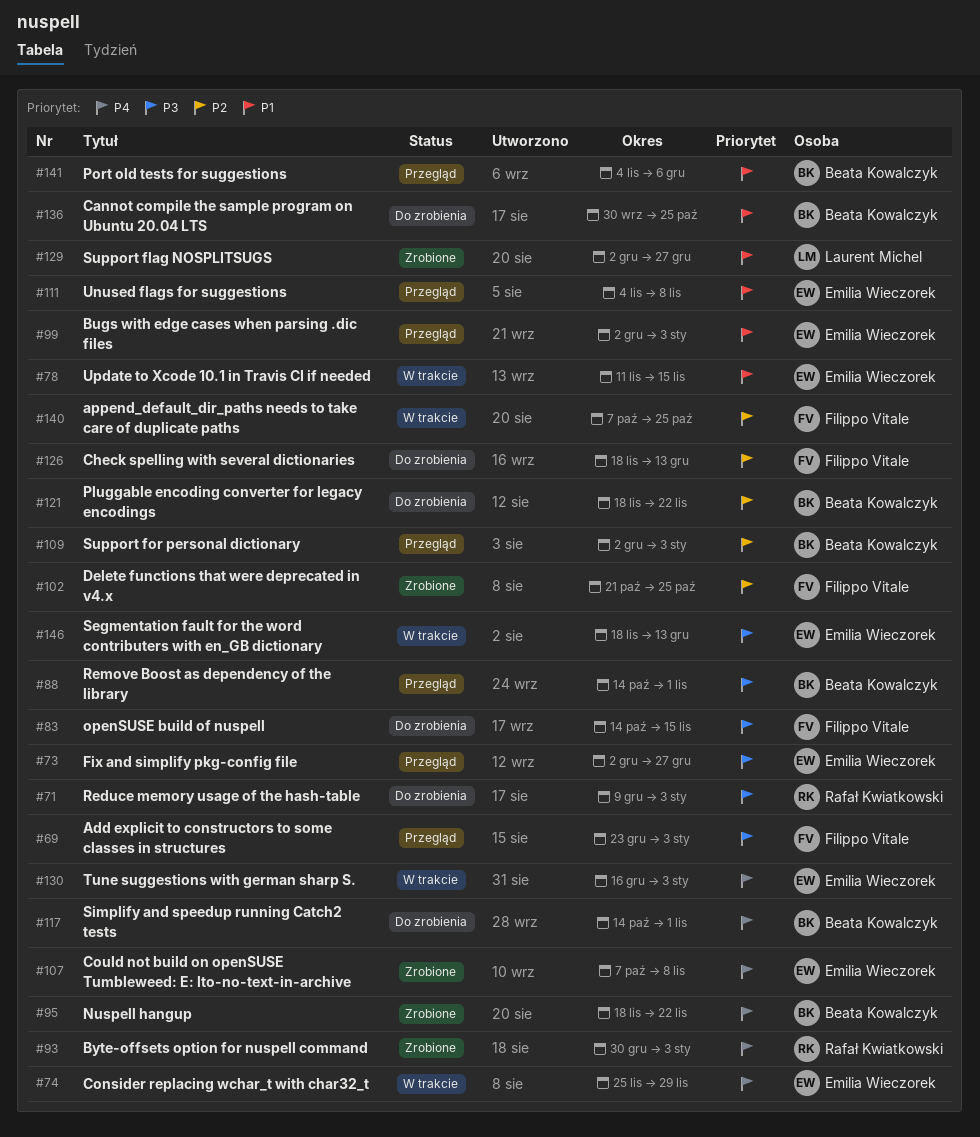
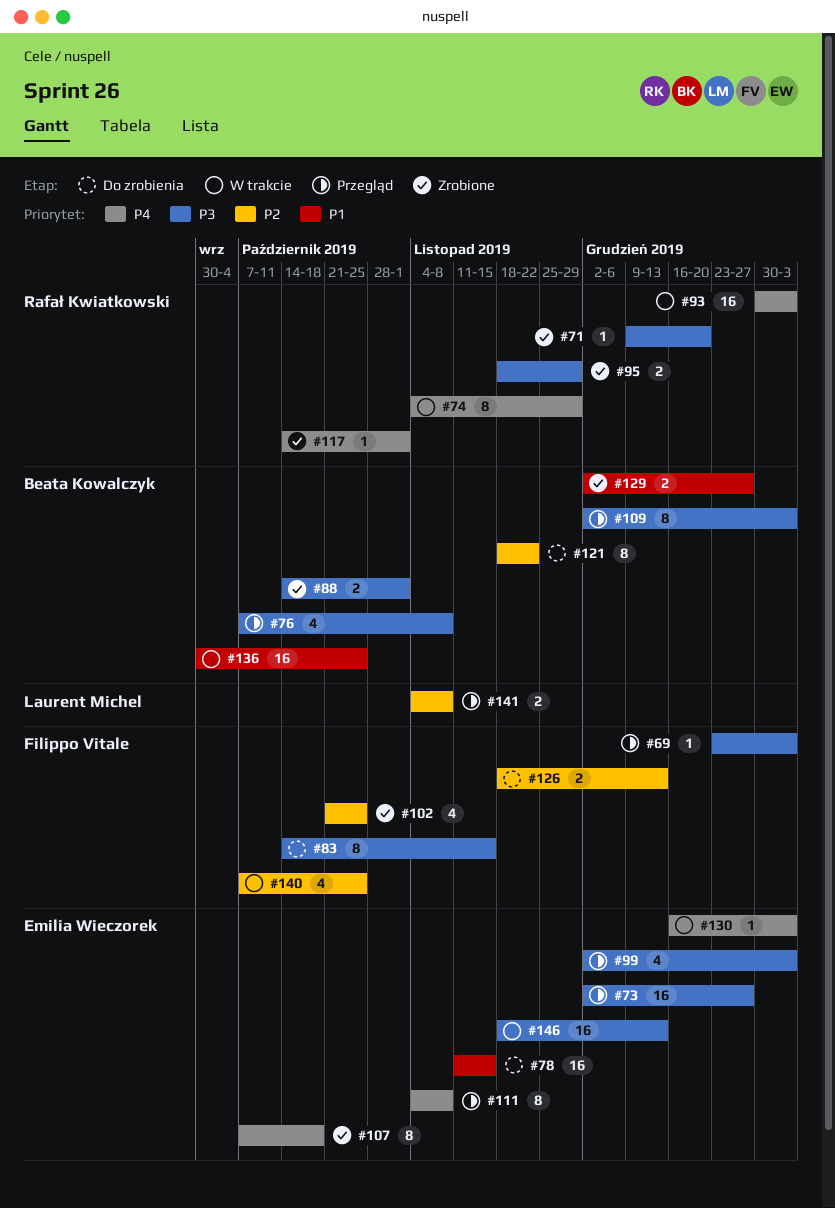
#71, status: Do zrobienia -> Zrobione
#71, due: Jan 3 -> Dec 20
#74, owner: Emilia Wieczorek -> Rafał Kwiatkowski
#74, start: Nov 25 -> Nov 4
#76: none -> present
#78, status: W trakcie -> Do zrobienia
#88, status: Przegląd -> Zrobione
#93, status: Zrobione -> W trakcie
#95, owner: Beata Kowalczyk -> Rafał Kwiatkowski
#95, priority: P4 -> P3
#95, due: Nov 22 -> Nov 29
#99, priority: P1 -> P3
#107, due: Nov 8 -> Oct 18
#109, priority: P2 -> P3
#111, priority: P1 -> P4
#117, status: Do zrobienia -> Zrobione
#117, owner: Beata Kowalczyk -> Rafał Kwiatkowski
#129, owner: Laurent Michel -> Beata Kowalczyk
#136, status: Do zrobienia -> W trakcie
#141, owner: Beata Kowalczyk -> Laurent Michel
#141, priority: P1 -> P2
#141, due: Dec 6 -> Nov 8

